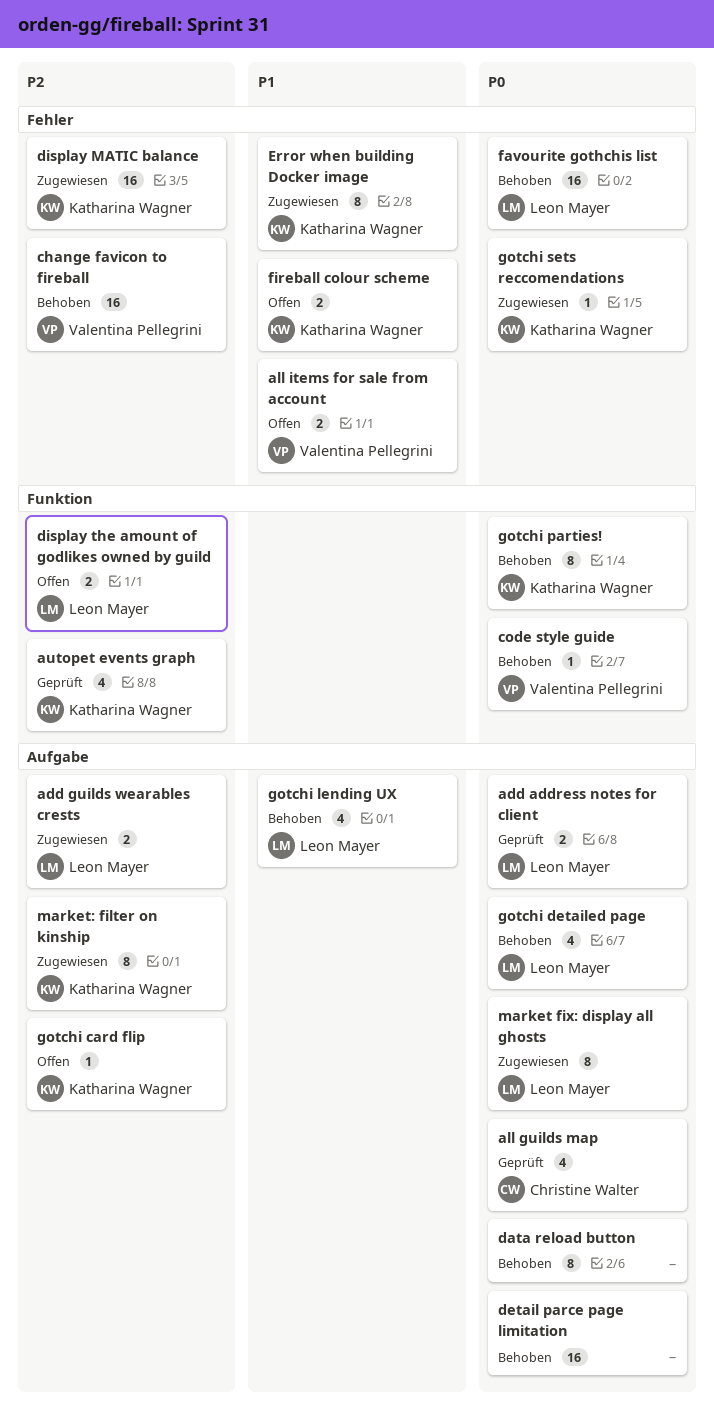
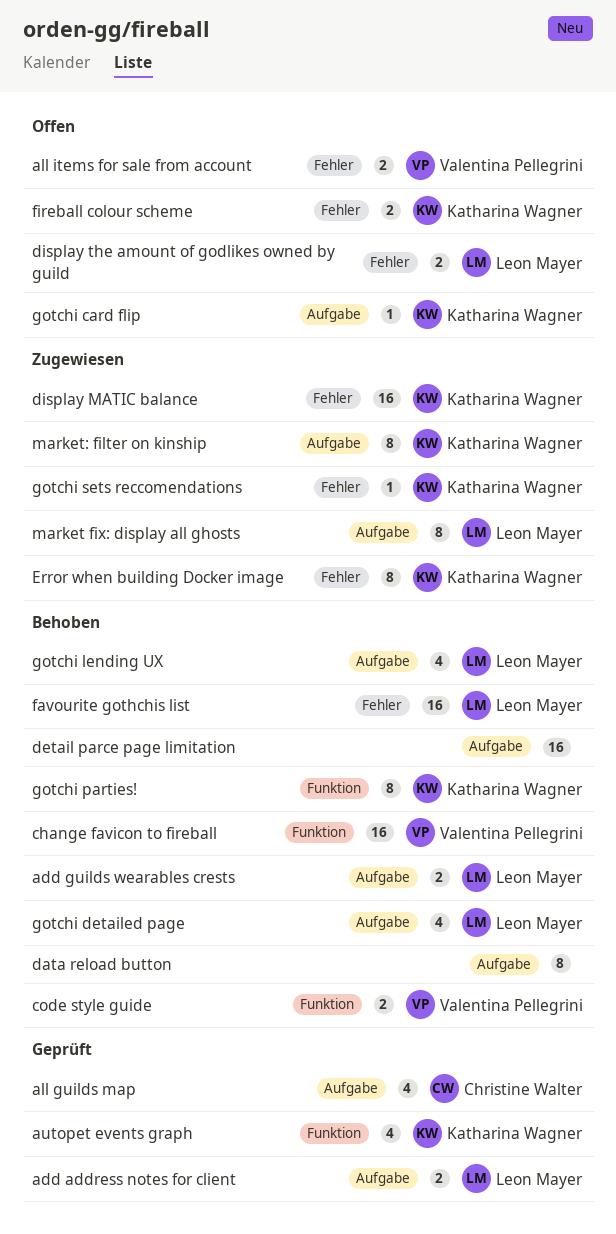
add guilds wearables crests, status: Zugewiesen -> Behoben
change favicon to fireball, label: Fehler -> Funktion
code style guide, estimate: 1 -> 2
display the amount of godlikes owned by guild, label: Funktion -> Fehler

